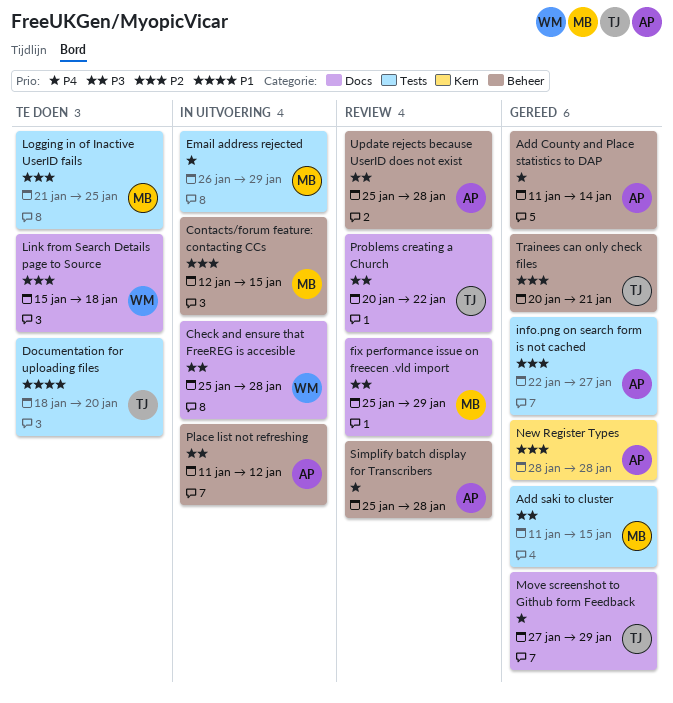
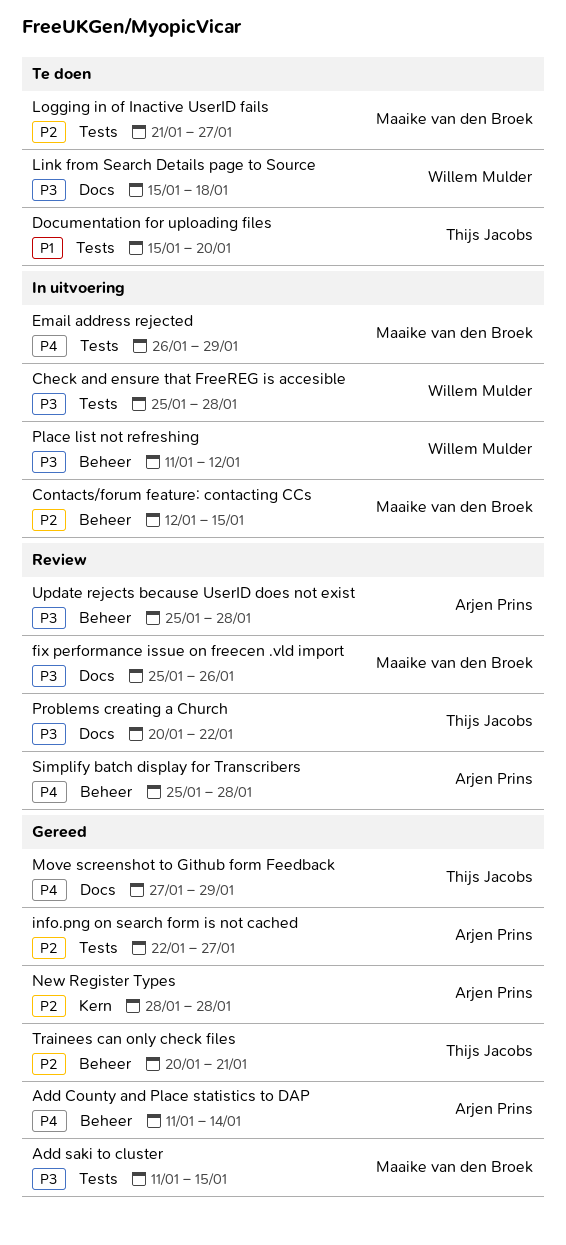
Check and ensure that FreeREG is accesible, label: Docs -> Tests
Documentation for uploading files, start: Jan 18 -> Jan 15
fix performance issue on freecen .vld import, due: Jan 29 -> Jan 26
Link from Search Details page to Source, priority: P2 -> P3
Logging in of Inactive UserID fails, due: Jan 25 -> Jan 27
Place list not refreshing, owner: Arjen Prins -> Willem Mulder

